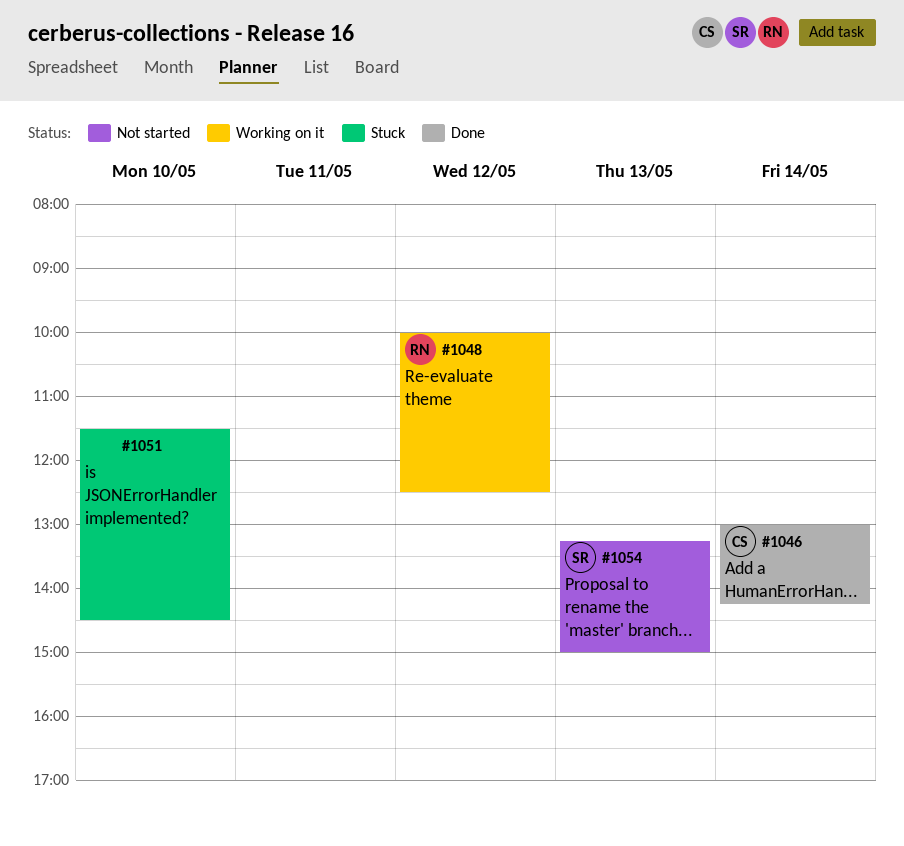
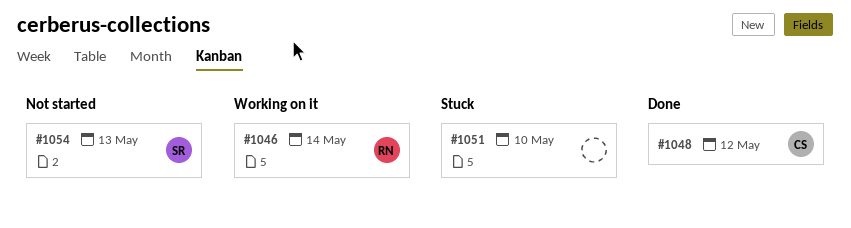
#1046, status: Done -> Working on it
#1046, owner: CS -> RN
#1048, status: Working on it -> Done
#1048, owner: RN -> CS

